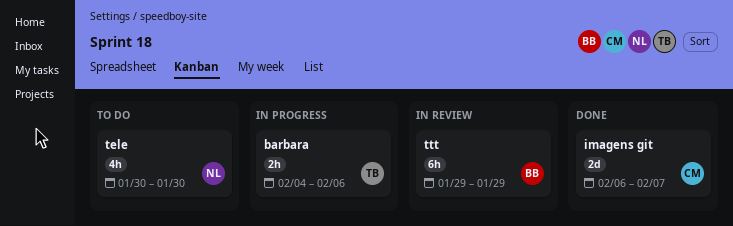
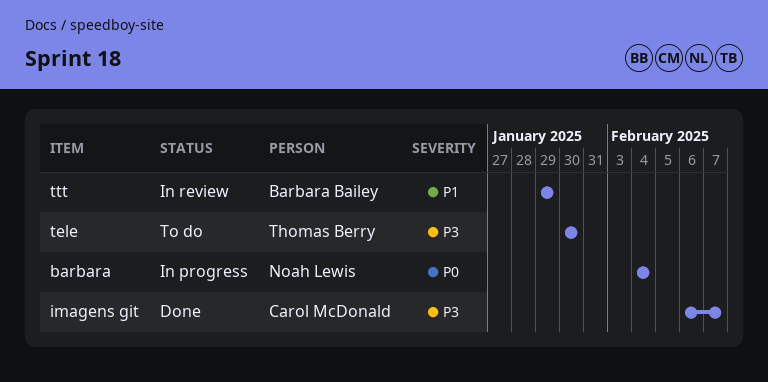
barbara, owner: Thomas Berry -> Noah Lewis
barbara, due: Feb 6 -> Feb 4
tele, owner: Noah Lewis -> Thomas Berry

